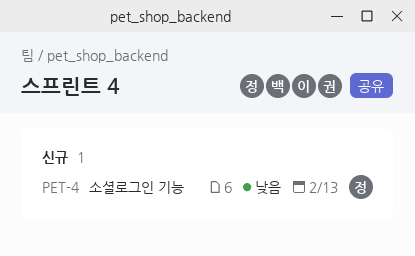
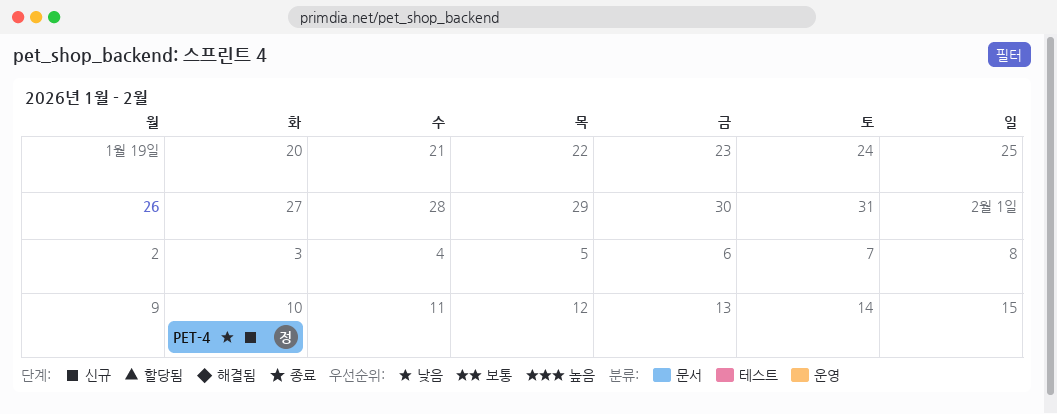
PET-4, due: Feb 13 -> Feb 10

